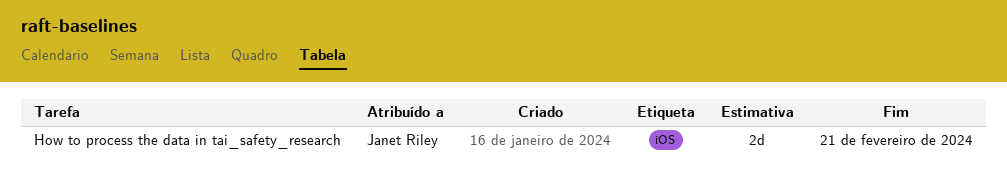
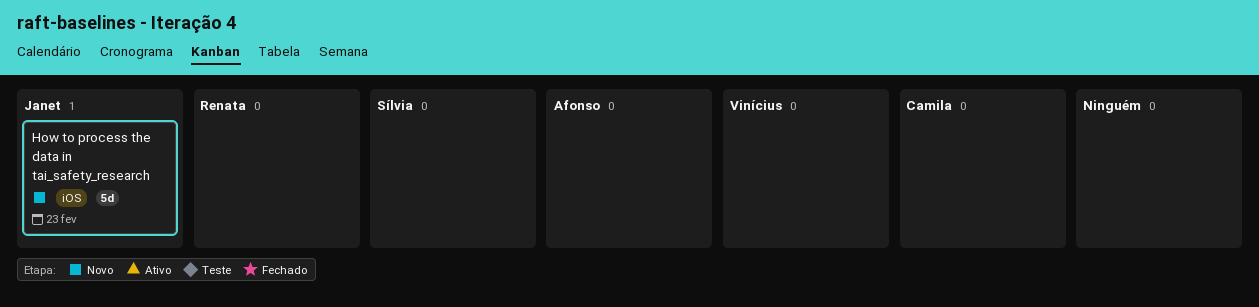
How to process the data in tai_safety_research, estimate: 2d -> 5d
How to process the data in tai_safety_research, due: Feb 21 -> Feb 23

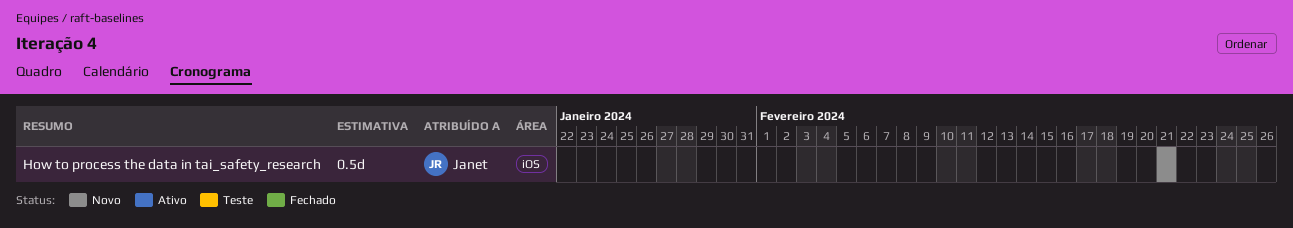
How to process the data in tai_safety_research, estimate: 5d -> 0.5d
How to process the data in tai_safety_research, due: Feb 23 -> Feb 21

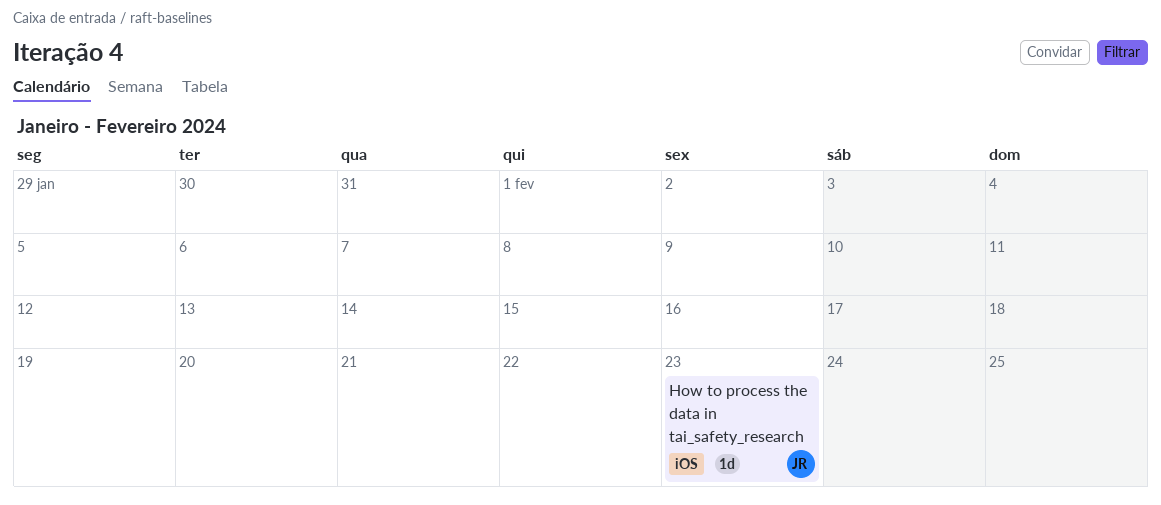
How to process the data in tai_safety_research, estimate: 0.5d -> 1d
How to process the data in tai_safety_research, due: Feb 21 -> Feb 23

